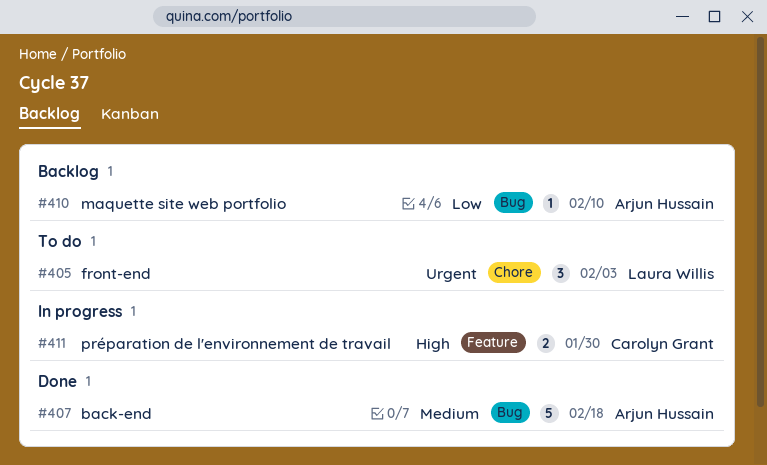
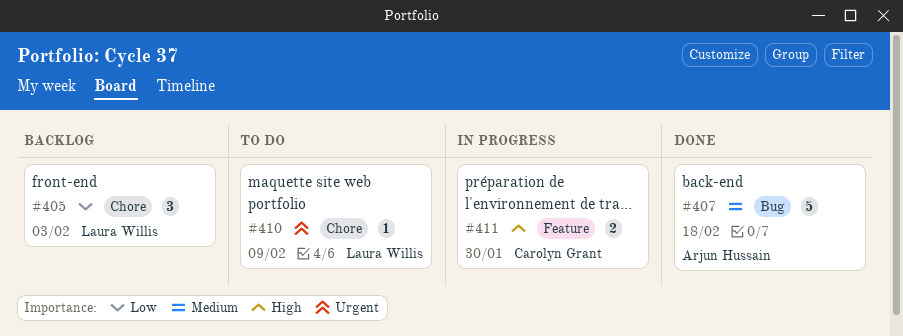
#405, status: To do -> Backlog
#405, priority: Urgent -> Low
#410, status: Backlog -> To do
#410, owner: Arjun Hussain -> Laura Willis
#410, priority: Low -> Urgent
#410, label: Bug -> Chore
#410, due: Feb 10 -> Feb 9

